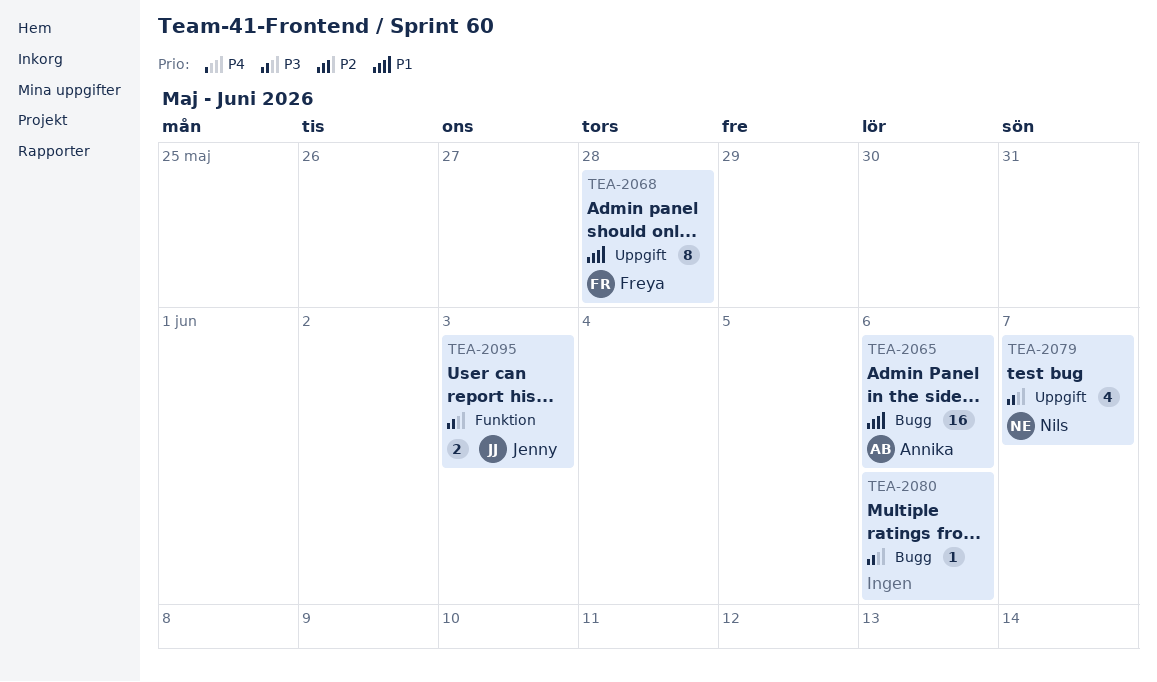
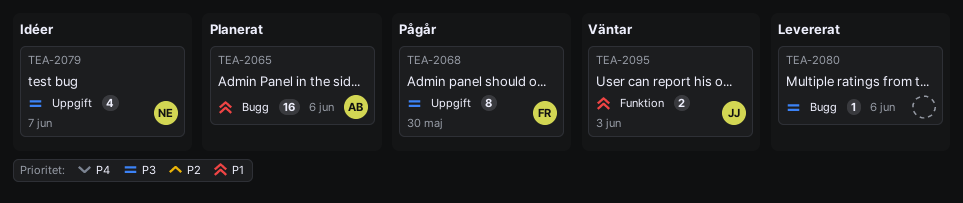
TEA-2068, priority: P1 -> P3
TEA-2068, due: May 28 -> May 30
TEA-2095, priority: P3 -> P1

